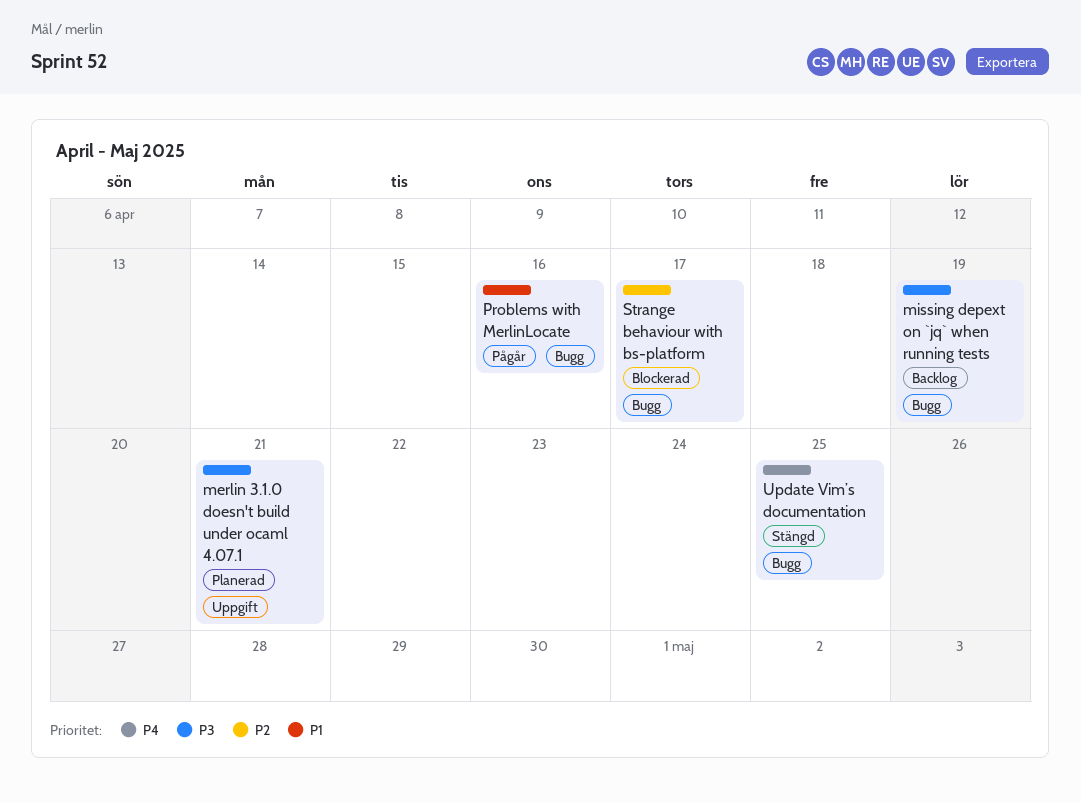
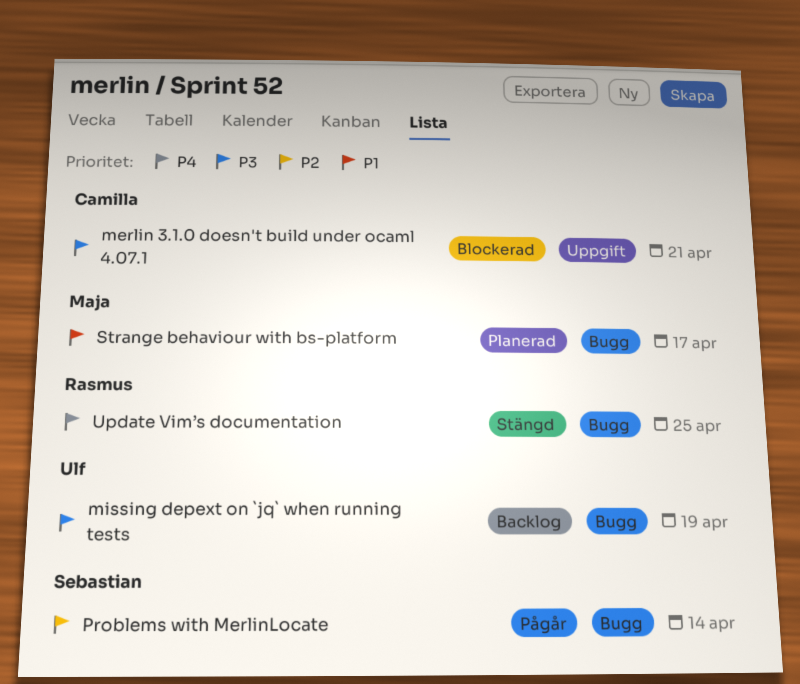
merlin 3.1.0 doesn't build under ocaml 4.07.1, status: Planerad -> Blockerad
Problems with MerlinLocate, priority: P1 -> P2
Problems with MerlinLocate, due: Apr 16 -> Apr 14
Strange behaviour with bs-platform, status: Blockerad -> Planerad
Strange behaviour with bs-platform, priority: P2 -> P1

